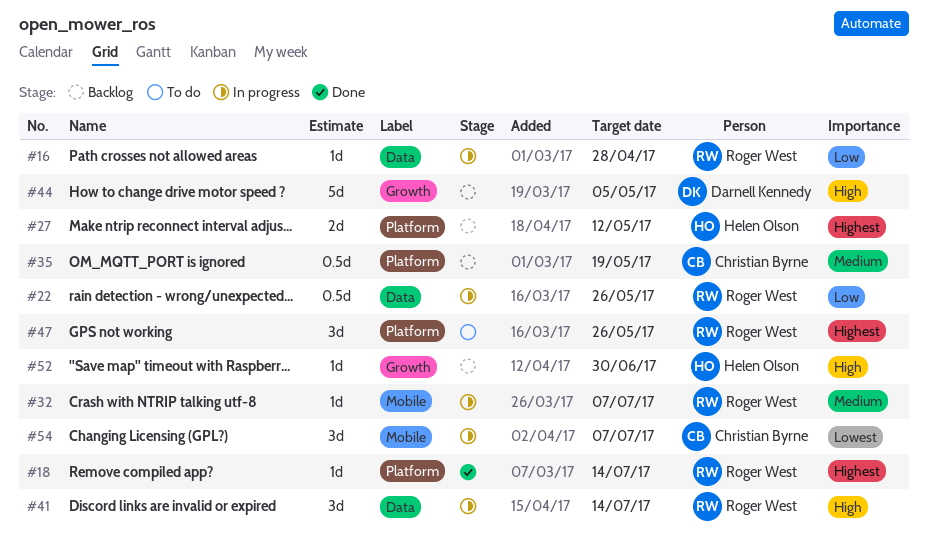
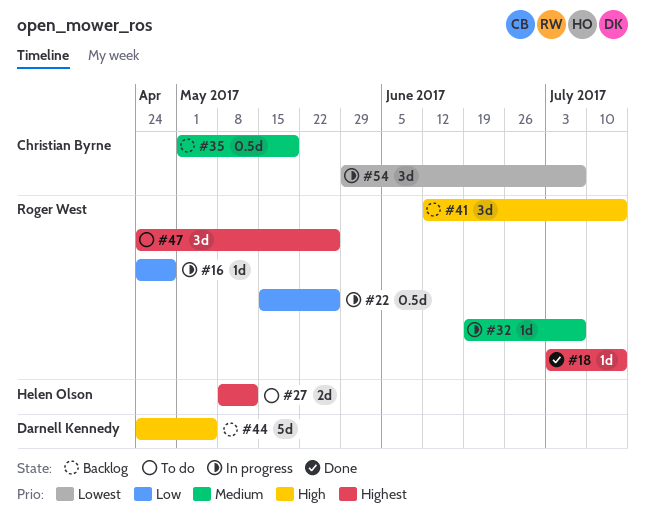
#27, status: Backlog -> To do
#41, status: In progress -> Backlog
#52: present -> none

